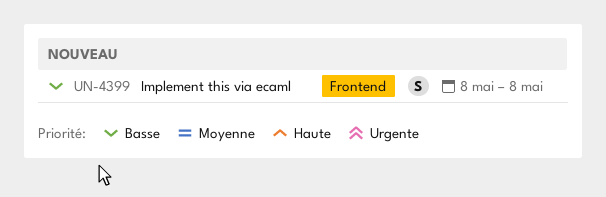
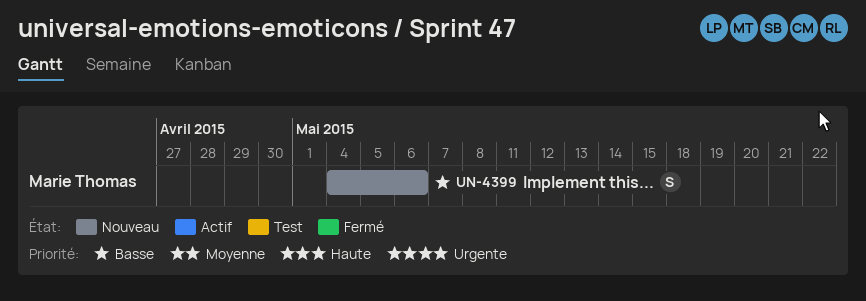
UN-4399, start: May 8 -> May 4
UN-4399, due: May 8 -> May 6

